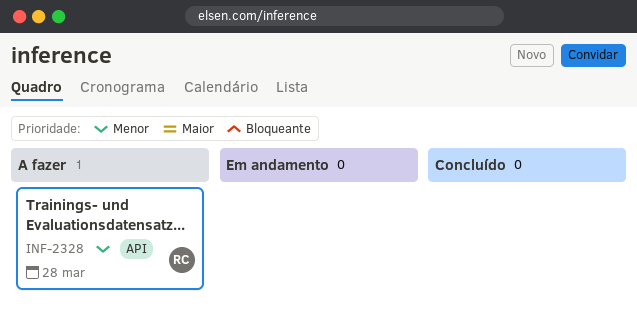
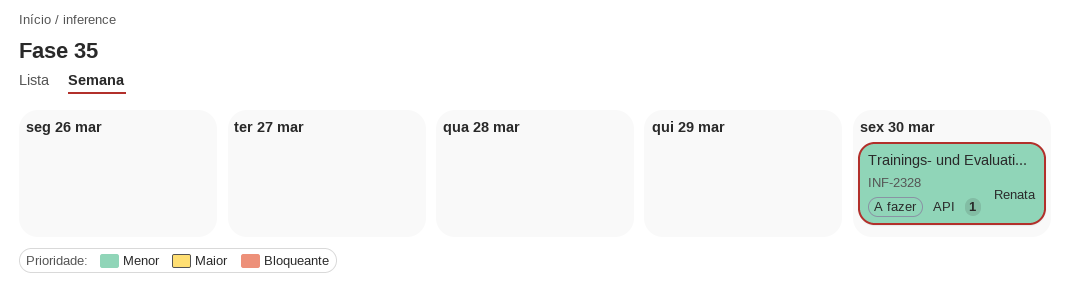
INF-2328, due: Mar 28 -> Mar 30

